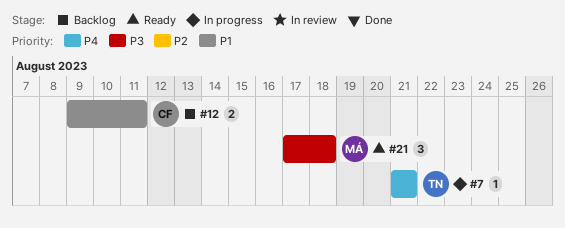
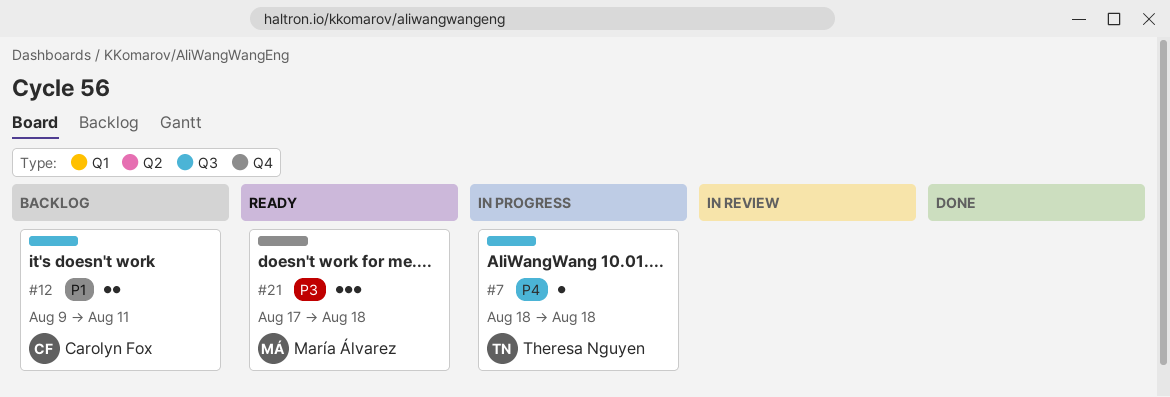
#7, start: Aug 21 -> Aug 18
#7, due: Aug 21 -> Aug 18

